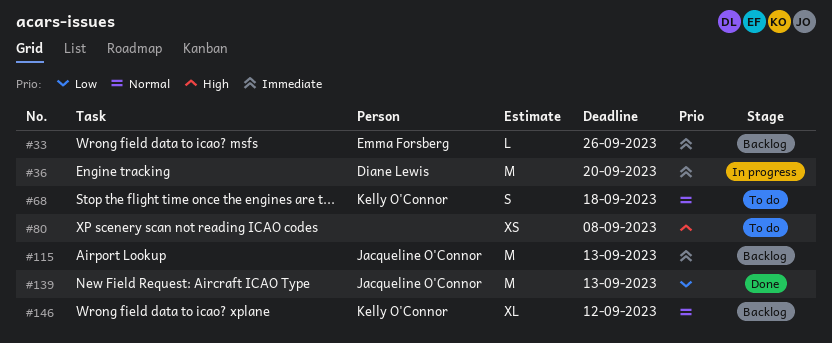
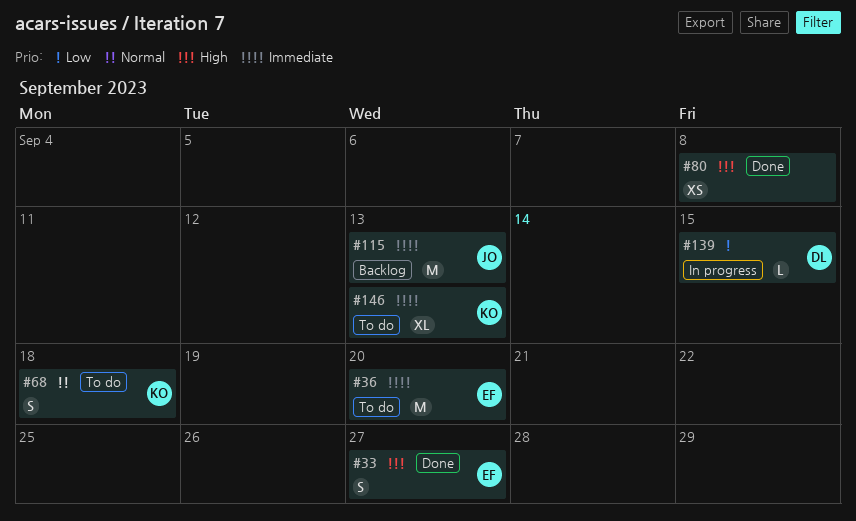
#33, status: Backlog -> Done
#33, priority: Immediate -> High
#33, estimate: L -> S
#33, due: Sep 26 -> Sep 27
#36, status: In progress -> To do
#36, owner: Diane Lewis -> Emma Forsberg
#80, status: To do -> Done
#139, status: Done -> In progress
#139, owner: Jacqueline O'Connor -> Diane Lewis
#139, estimate: M -> L
#139, due: Sep 13 -> Sep 15
#146, status: Backlog -> To do
#146, priority: Normal -> Immediate
#146, due: Sep 12 -> Sep 13

